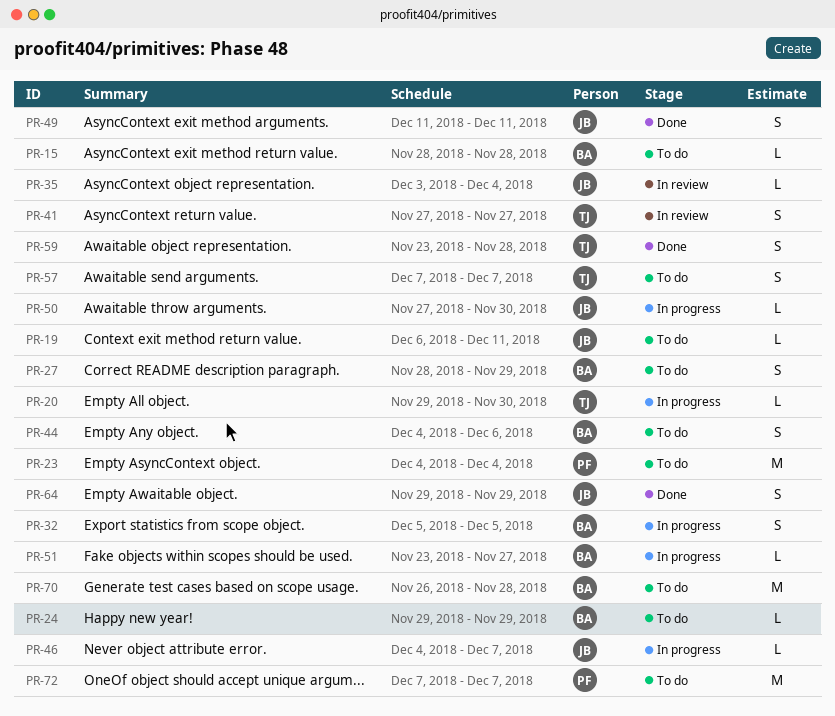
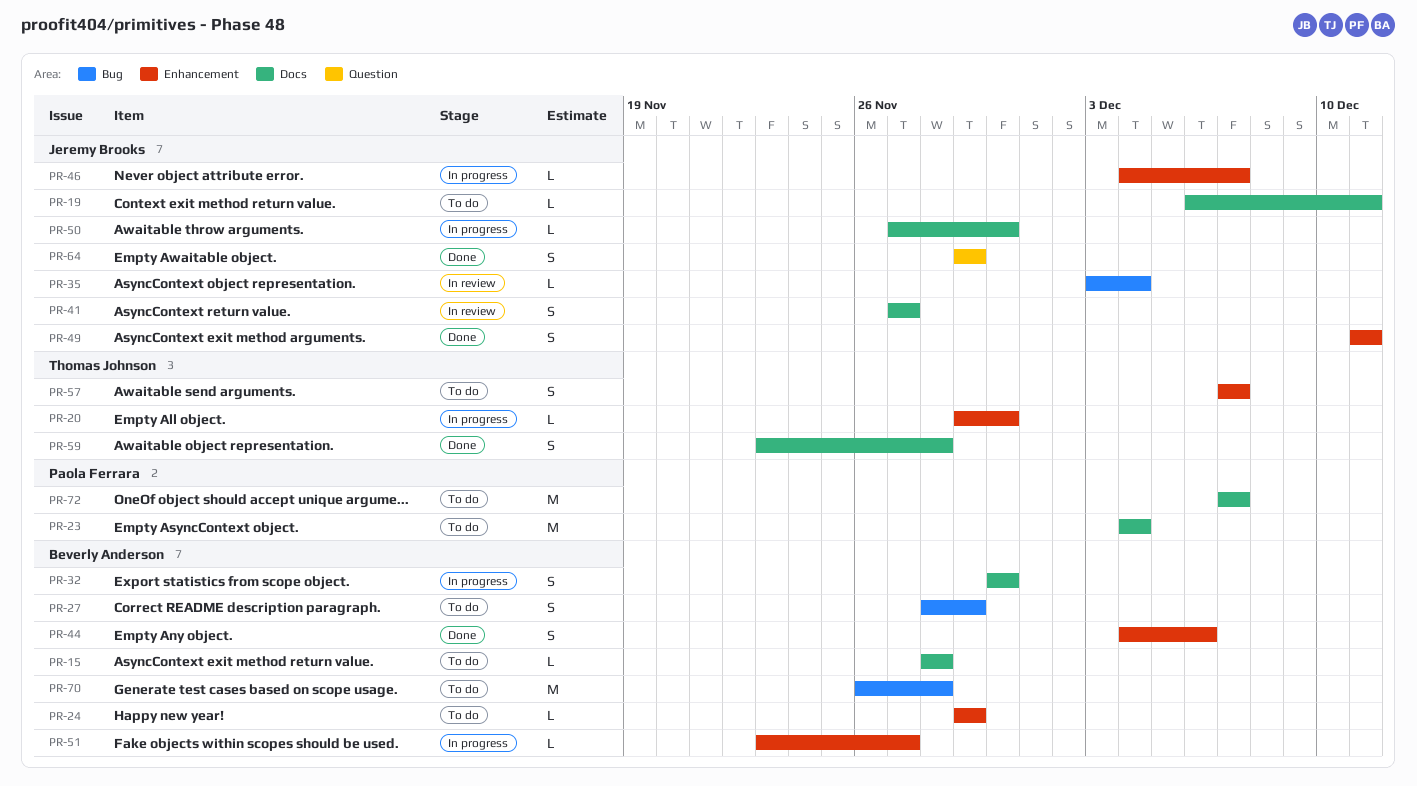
PR-32, start: Dec 5 -> Nov 30
PR-32, due: Dec 5 -> Nov 30
PR-41, owner: Thomas Johnson -> Jeremy Brooks
PR-44, status: To do -> Done

